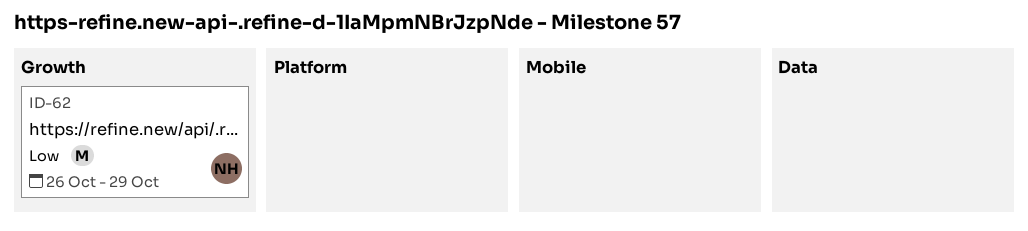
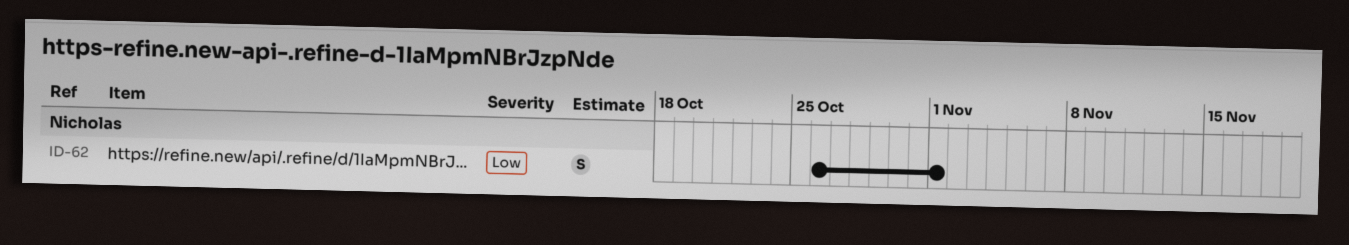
ID-62, estimate: M -> S
ID-62, due: Oct 29 -> Nov 1

